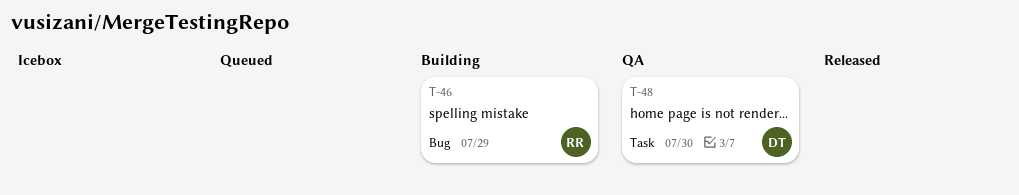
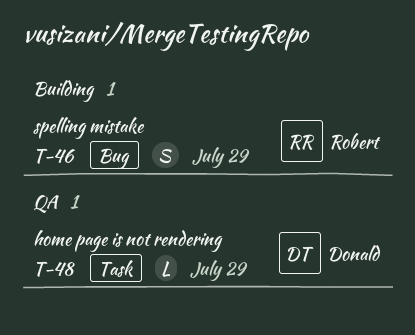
T-48, due: Jul 30 -> Jul 29

